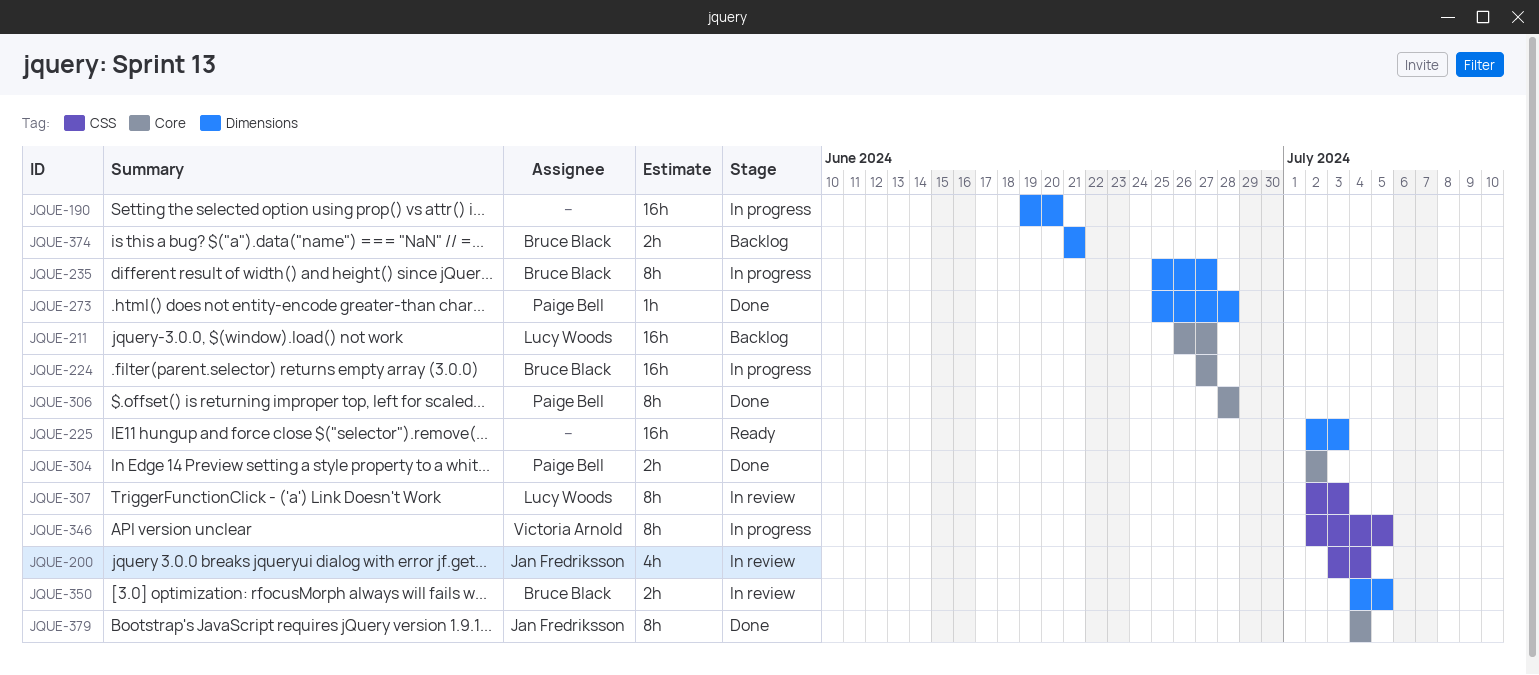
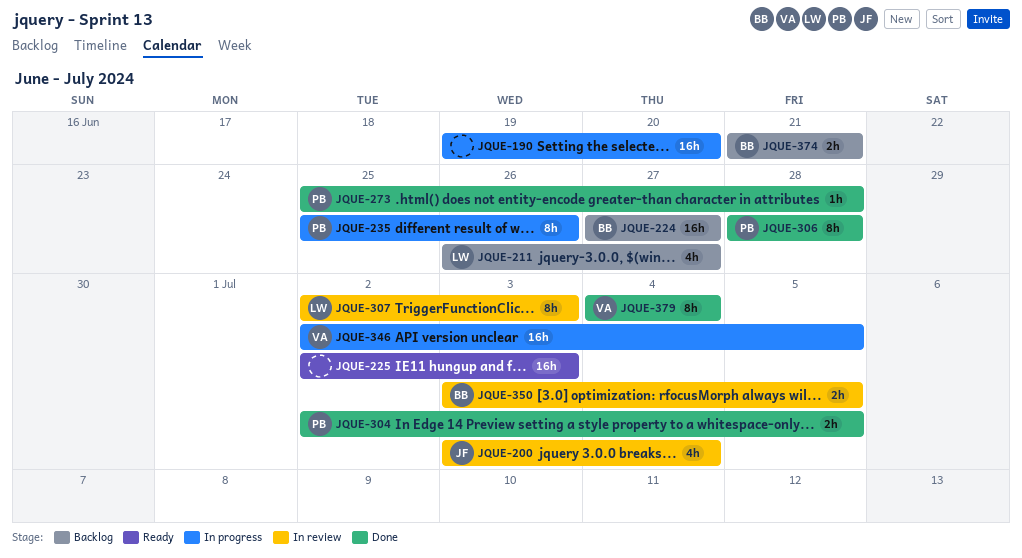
JQUE-211, estimate: 16h -> 4h
JQUE-224, status: In progress -> Backlog
JQUE-235, owner: Bruce Black -> Paige Bell
JQUE-235, due: Jun 27 -> Jun 26
JQUE-304, due: Jul 2 -> Jul 5
JQUE-346, estimate: 8h -> 16h
JQUE-350, start: Jul 4 -> Jul 3
JQUE-379, owner: Jan Fredriksson -> Victoria Arnold

